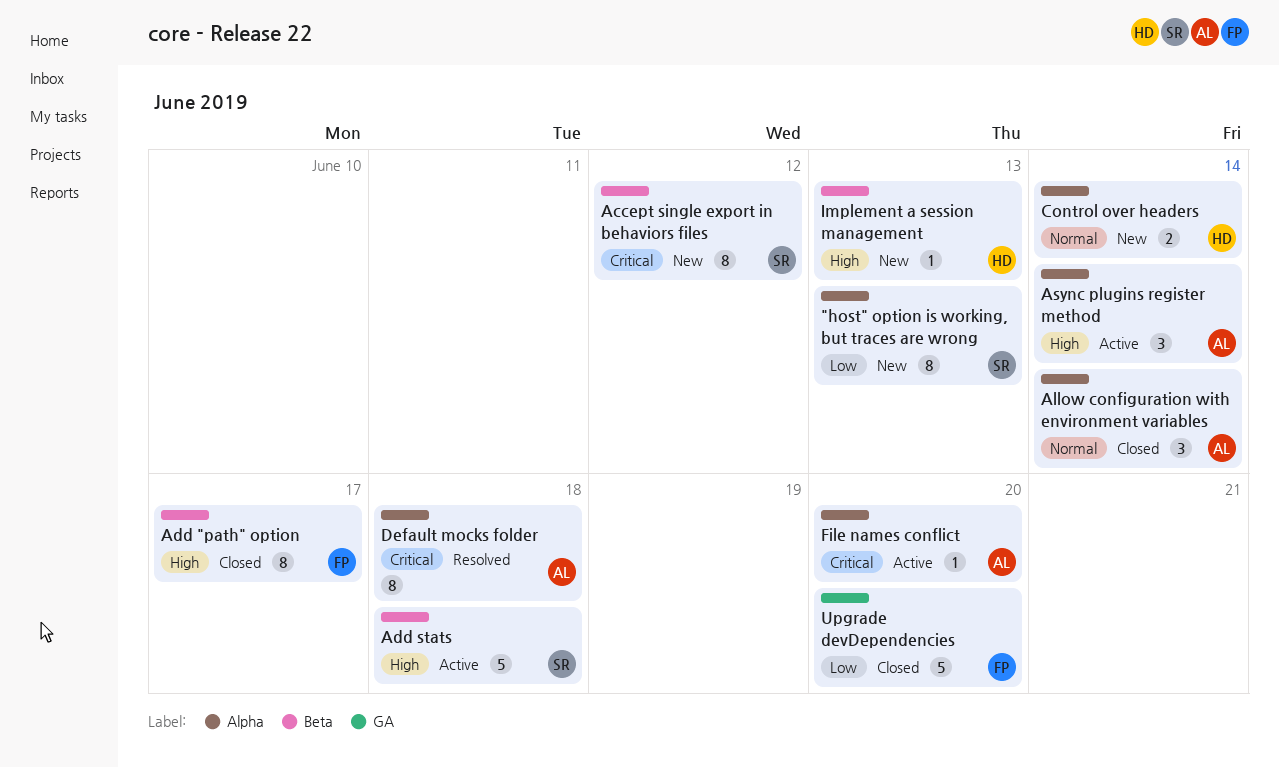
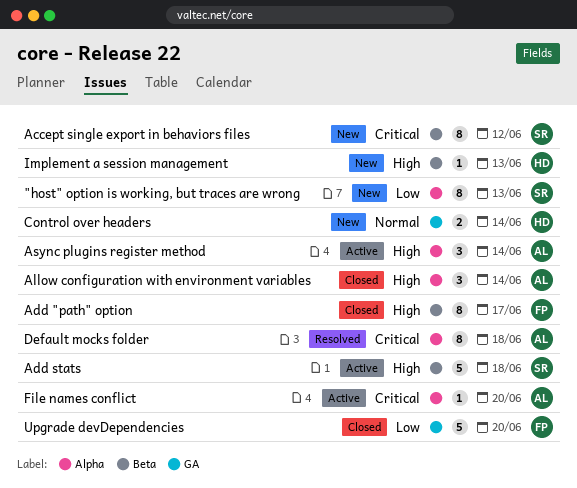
Allow configuration with environment variables, priority: Normal -> High
Control over headers, label: Alpha -> GA

